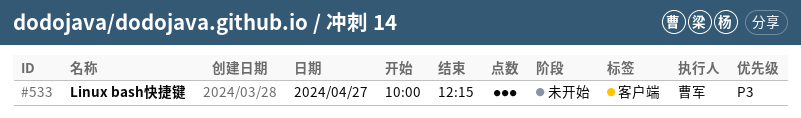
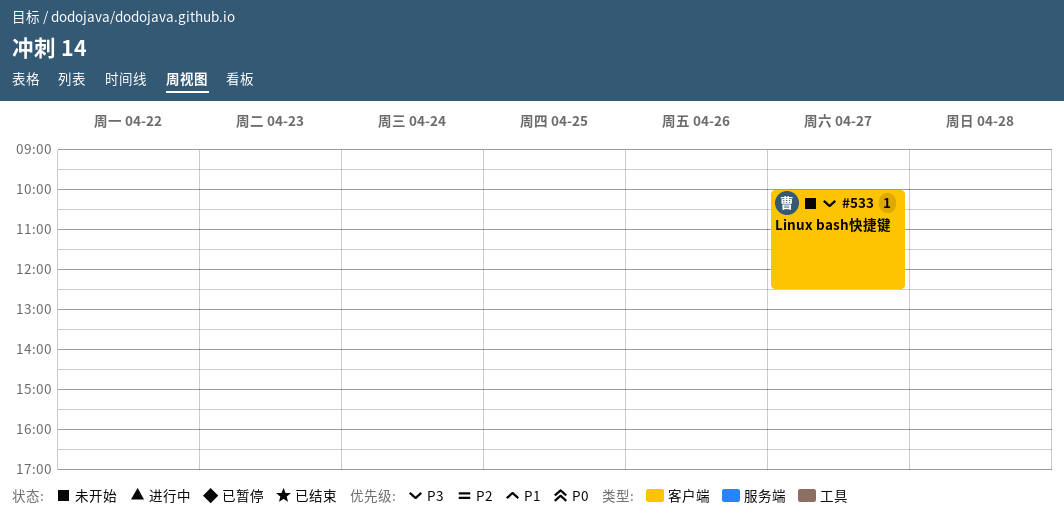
#533, estimate: 3 -> 1
#533, ends: 12:15 -> 12:30

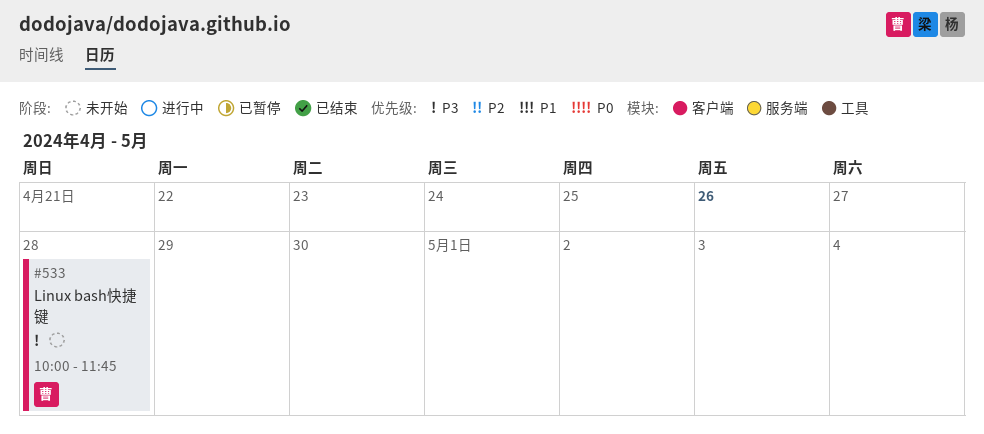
#533, day: Apr 27 -> Apr 28
#533, ends: 12:30 -> 11:45

